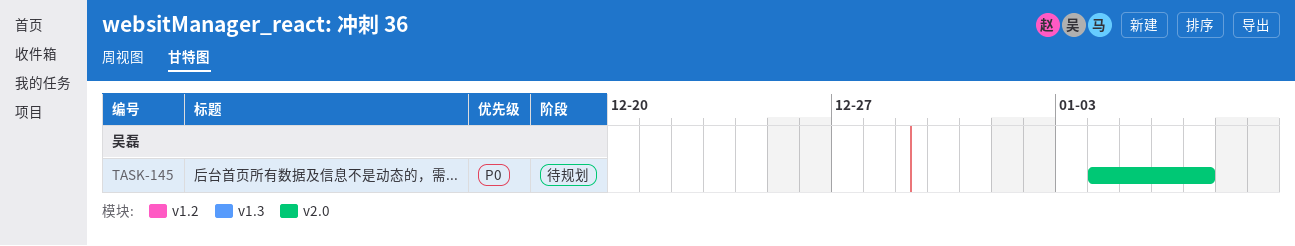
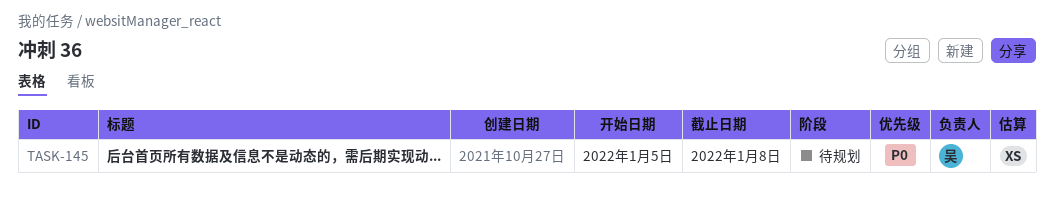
TASK-145, start: Jan 4 -> Jan 5
TASK-145, due: Jan 7 -> Jan 8

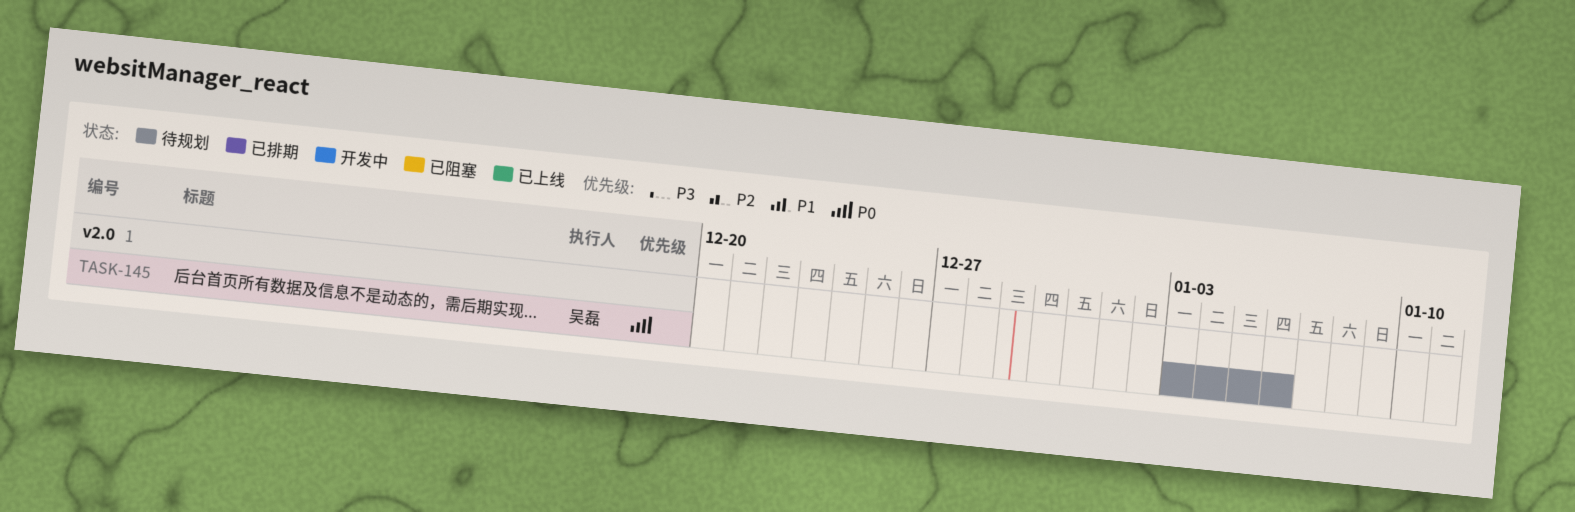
TASK-145, start: Jan 5 -> Jan 3
TASK-145, due: Jan 8 -> Jan 6

